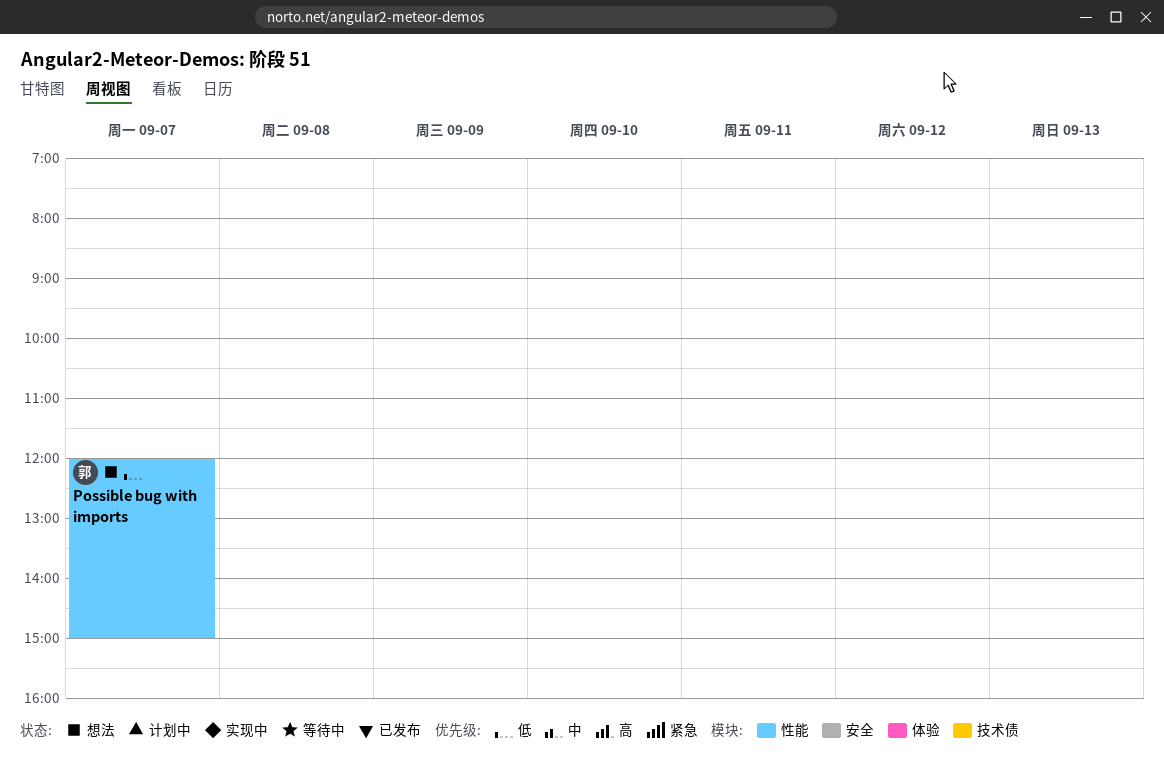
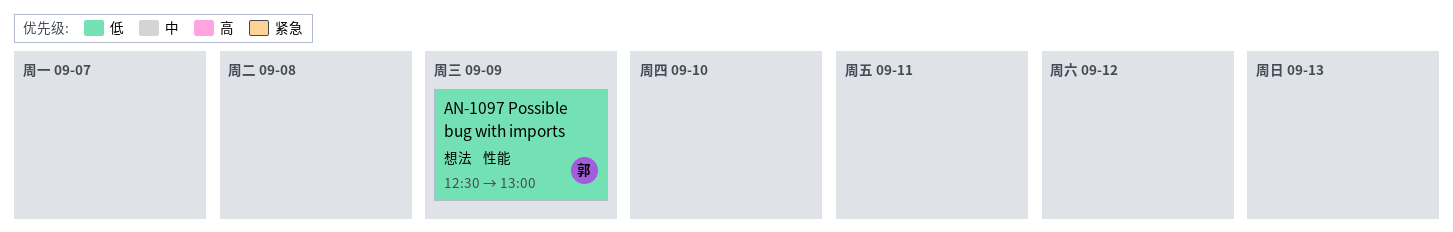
Possible bug with imports, day: Sep 7 -> Sep 9
Possible bug with imports, begins: 12:00 -> 12:30
Possible bug with imports, ends: 15:00 -> 13:00

